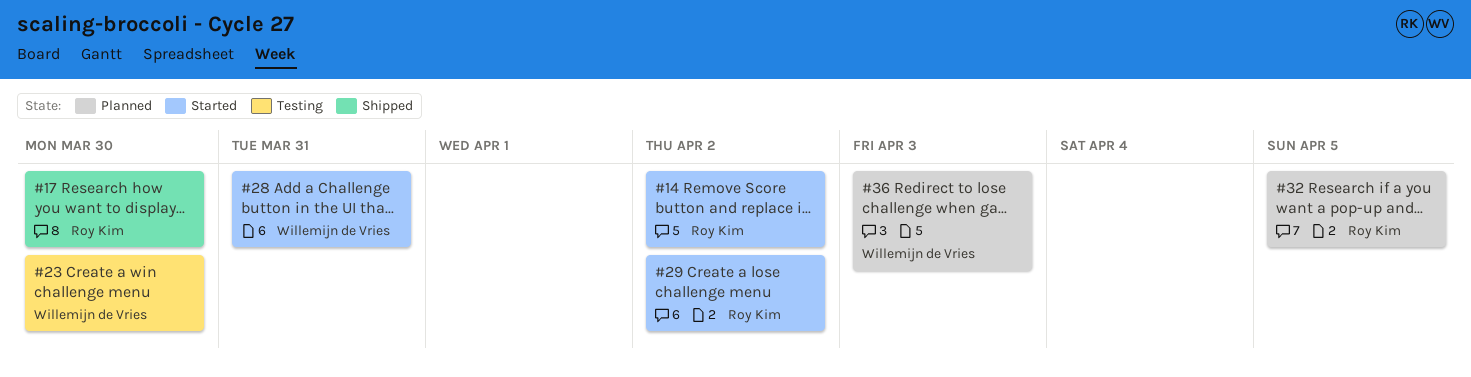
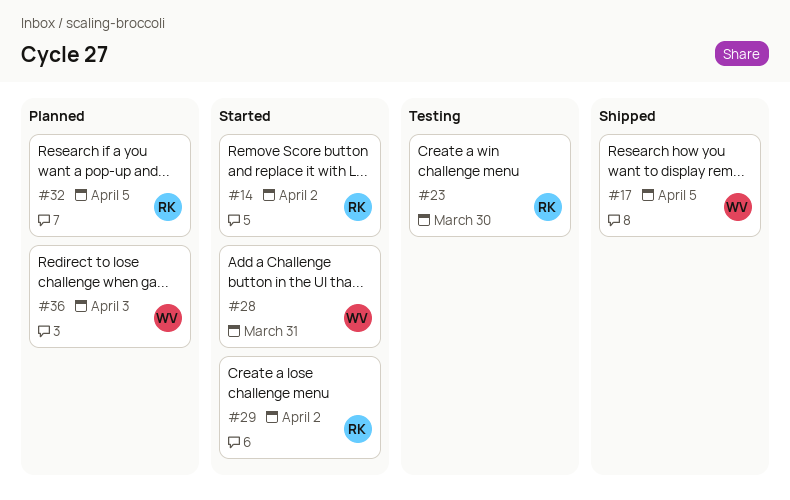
#17, owner: Roy Kim -> Willemijn de Vries
#17, due: Mar 30 -> Apr 5
#23, owner: Willemijn de Vries -> Roy Kim

